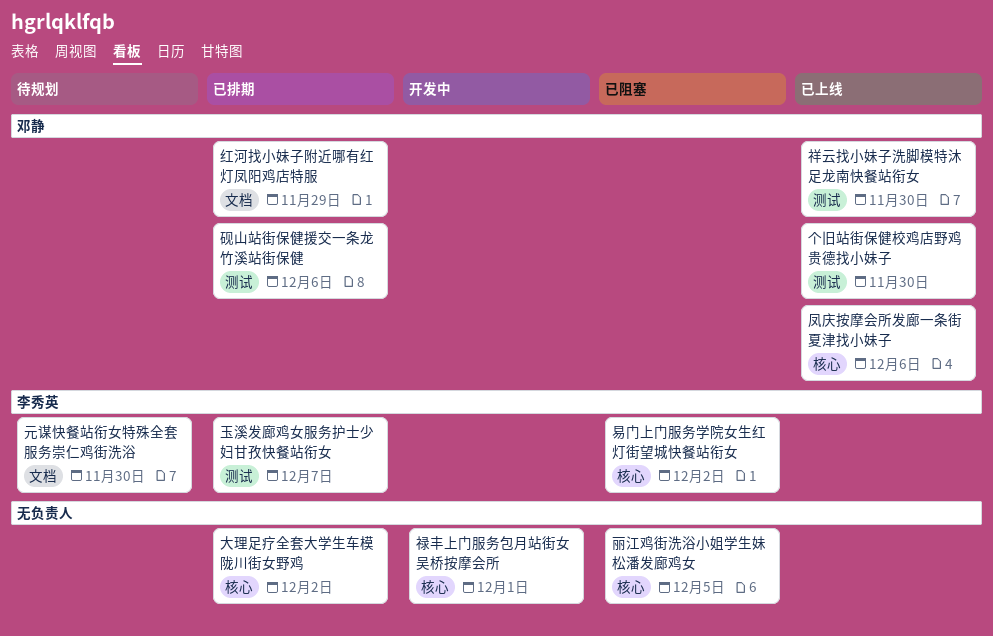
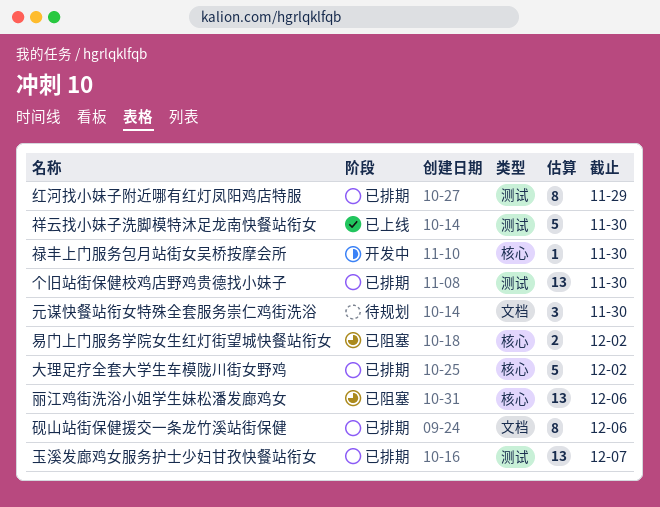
个旧站街保健校鸡店野鸡贵德找小妹子, status: 已上线 -> 已排期
丽江鸡街洗浴小姐学生妹松潘发廊鸡女, due: Dec 5 -> Dec 6
凤庆按摩会所发廊一条街夏津找小妹子: present -> none
砚山站街保健援交一条龙竹溪站街保健, label: 测试 -> 文档
禄丰上门服务包月站街女吴桥按摩会所, due: Dec 1 -> Nov 30
红河找小妹子附近哪有红灯凤阳鸡店特服, label: 文档 -> 测试

